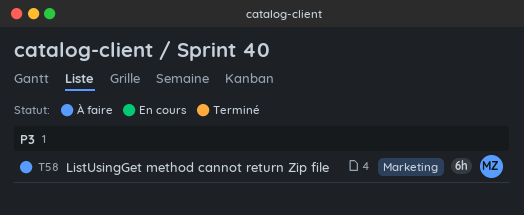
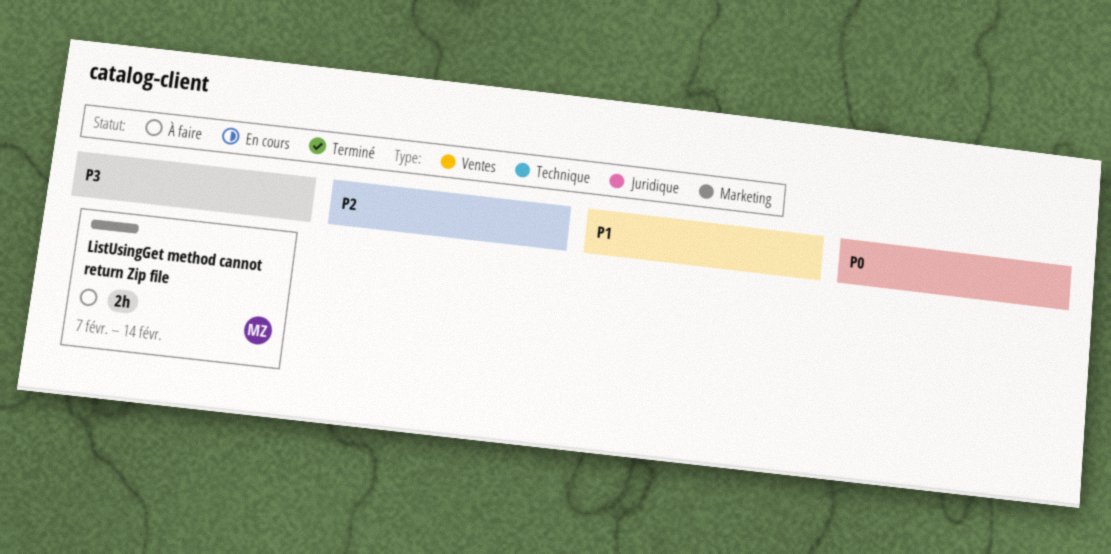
ListUsingGet method cannot return Zip file, estimate: 6h -> 2h

